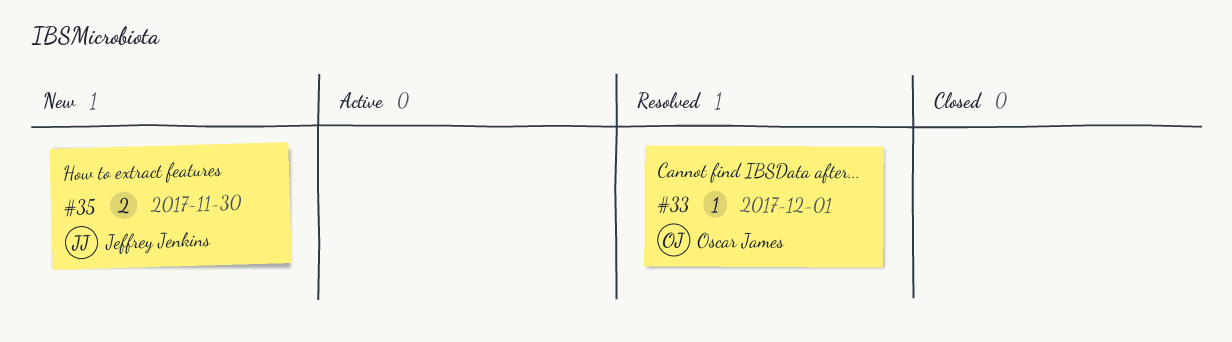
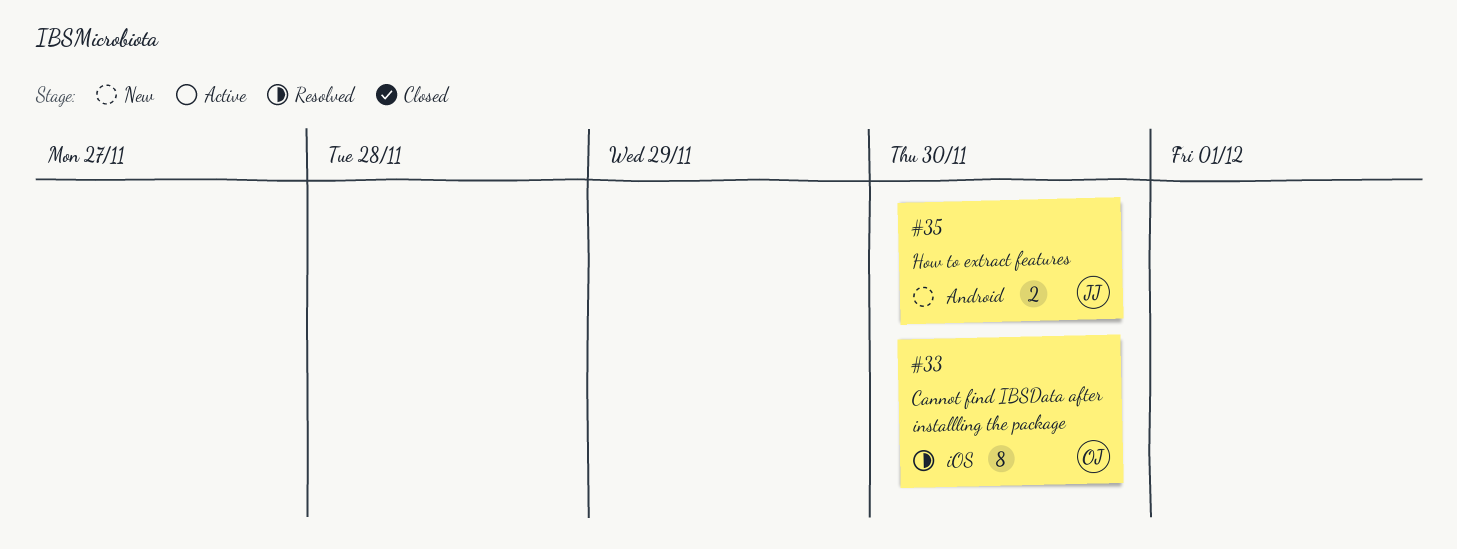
#33, estimate: 1 -> 8
#33, due: Dec 1 -> Nov 30

